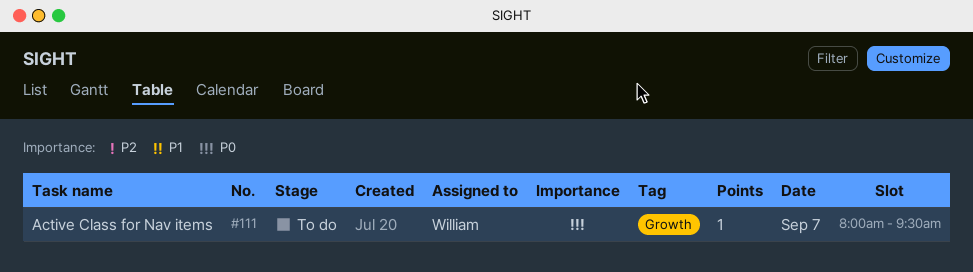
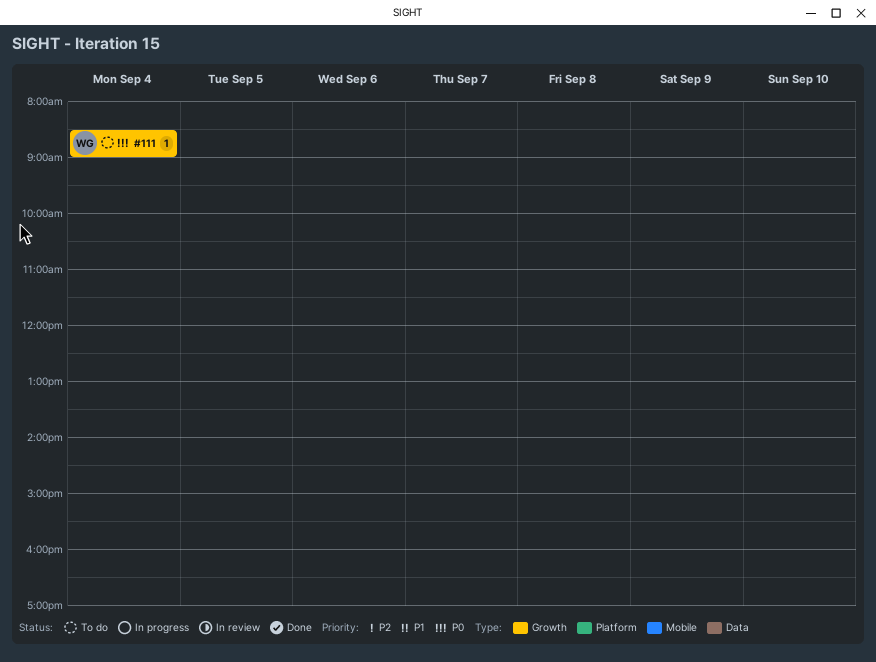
#111, day: Sep 7 -> Sep 4
#111, begins: 08:00 -> 08:30
#111, ends: 09:30 -> 09:00

